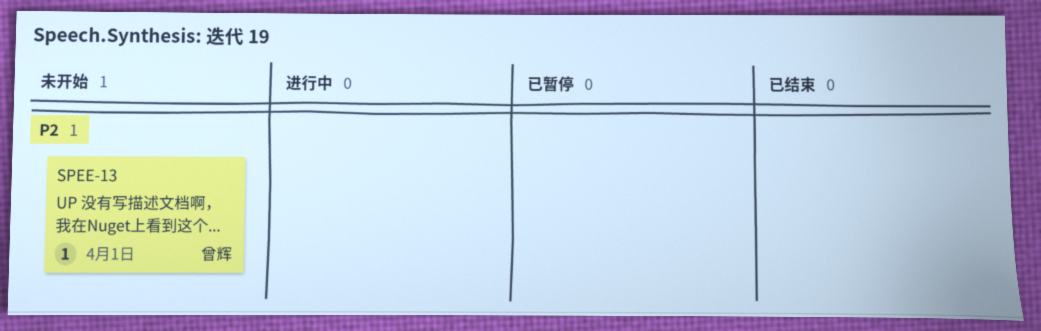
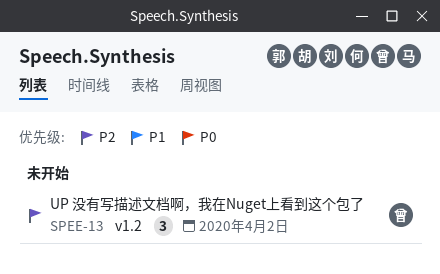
SPEE-13, estimate: 1 -> 3
SPEE-13, due: Apr 1 -> Apr 2

